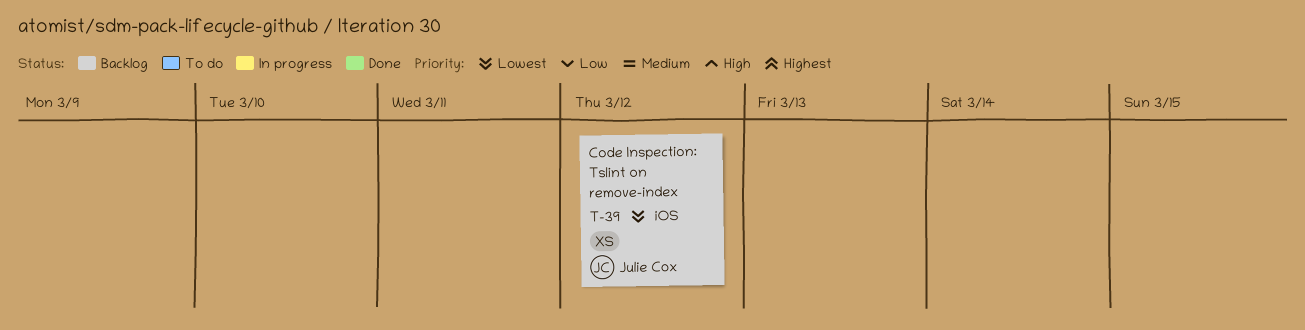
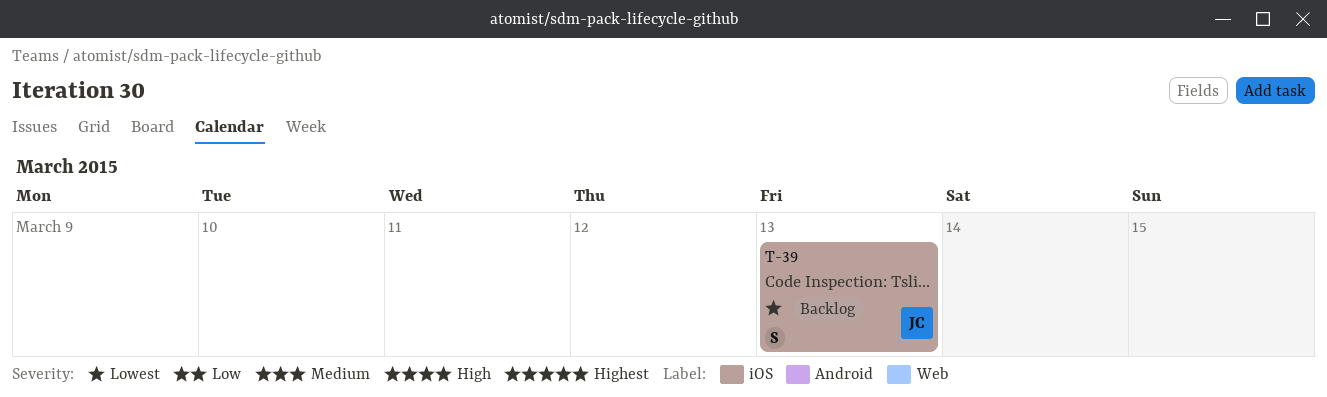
T-39, estimate: XS -> S
T-39, due: Mar 12 -> Mar 13

